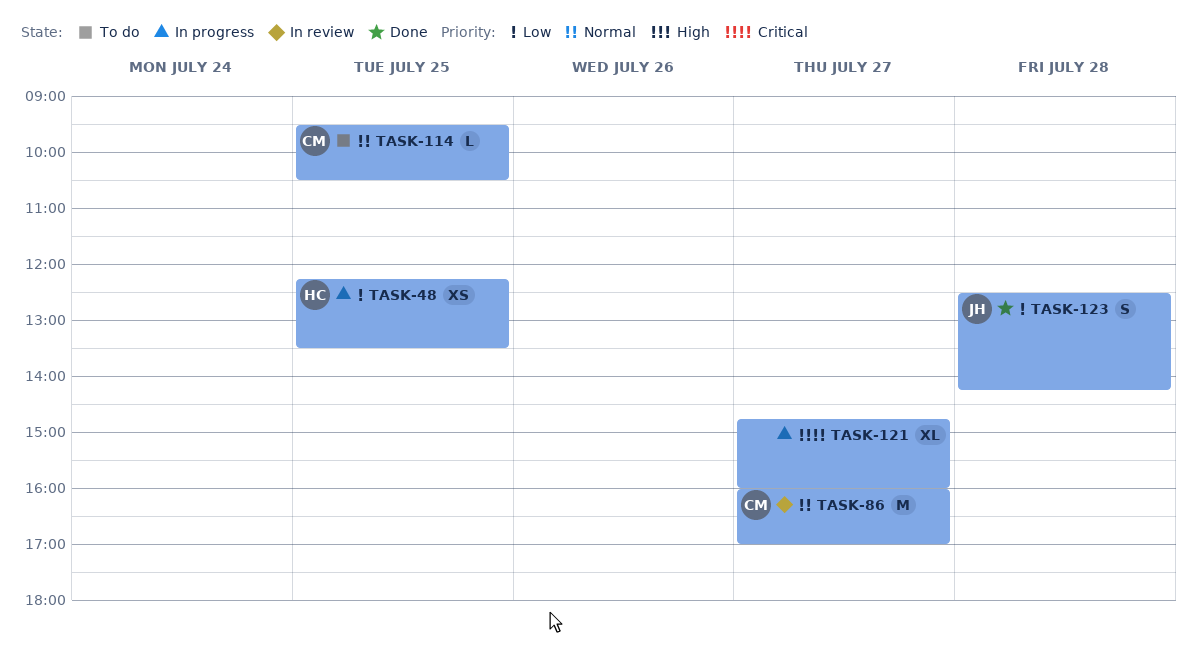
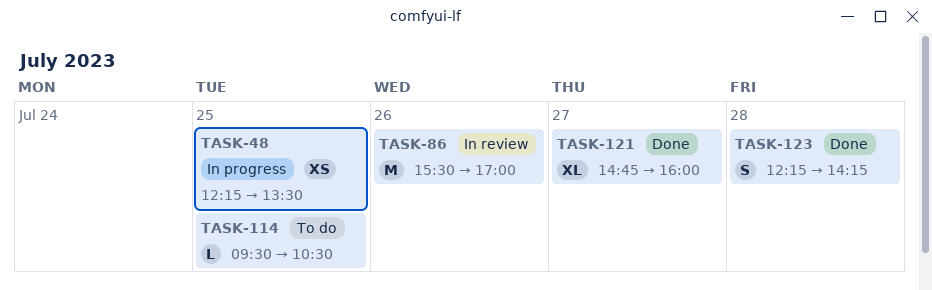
TASK-86, day: Jul 27 -> Jul 26
TASK-86, begins: 16:00 -> 15:30
TASK-121, status: In progress -> Done
TASK-123, begins: 12:30 -> 12:15

